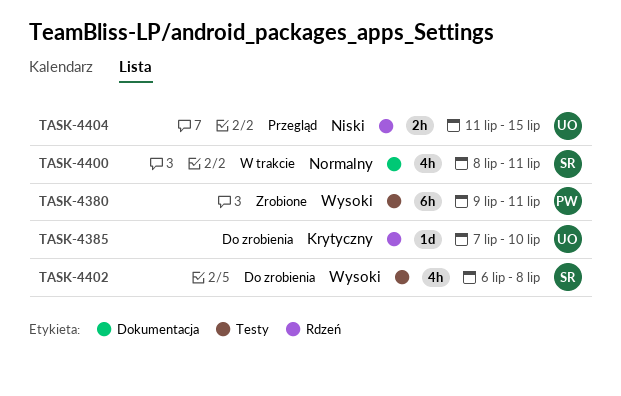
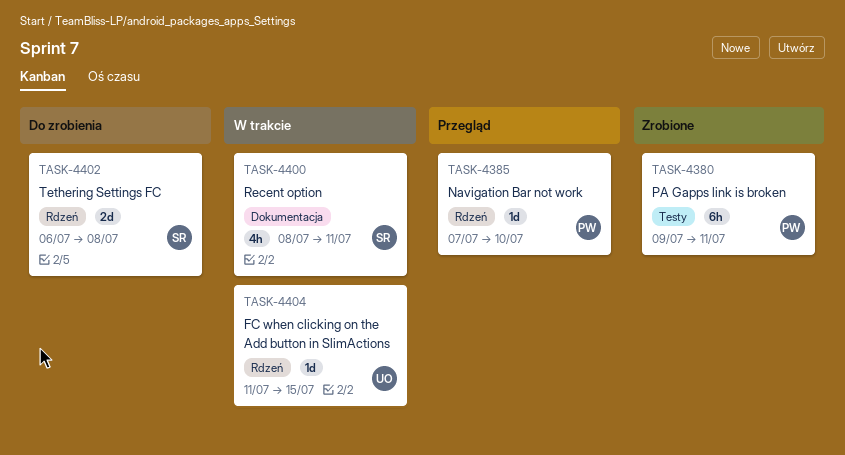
TASK-4385, status: Do zrobienia -> Przegląd
TASK-4385, owner: UO -> PW
TASK-4402, label: Testy -> Rdzeń
TASK-4402, estimate: 4h -> 2d
TASK-4404, status: Przegląd -> W trakcie
TASK-4404, estimate: 2h -> 1d

